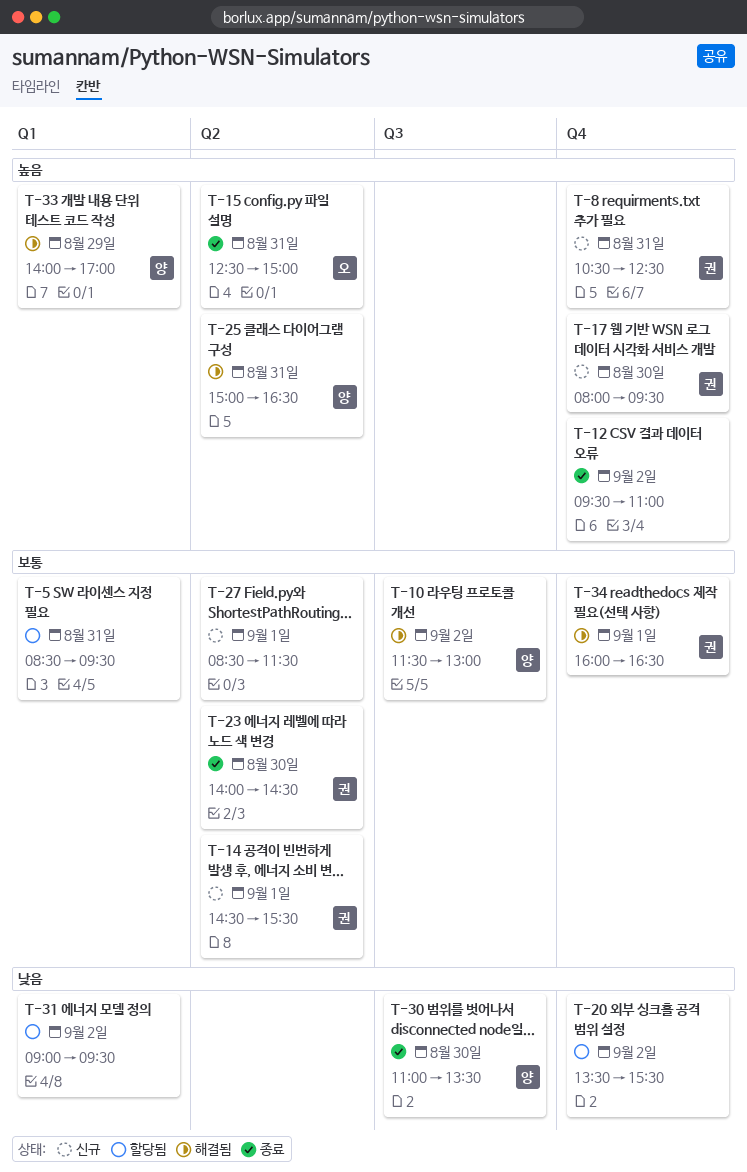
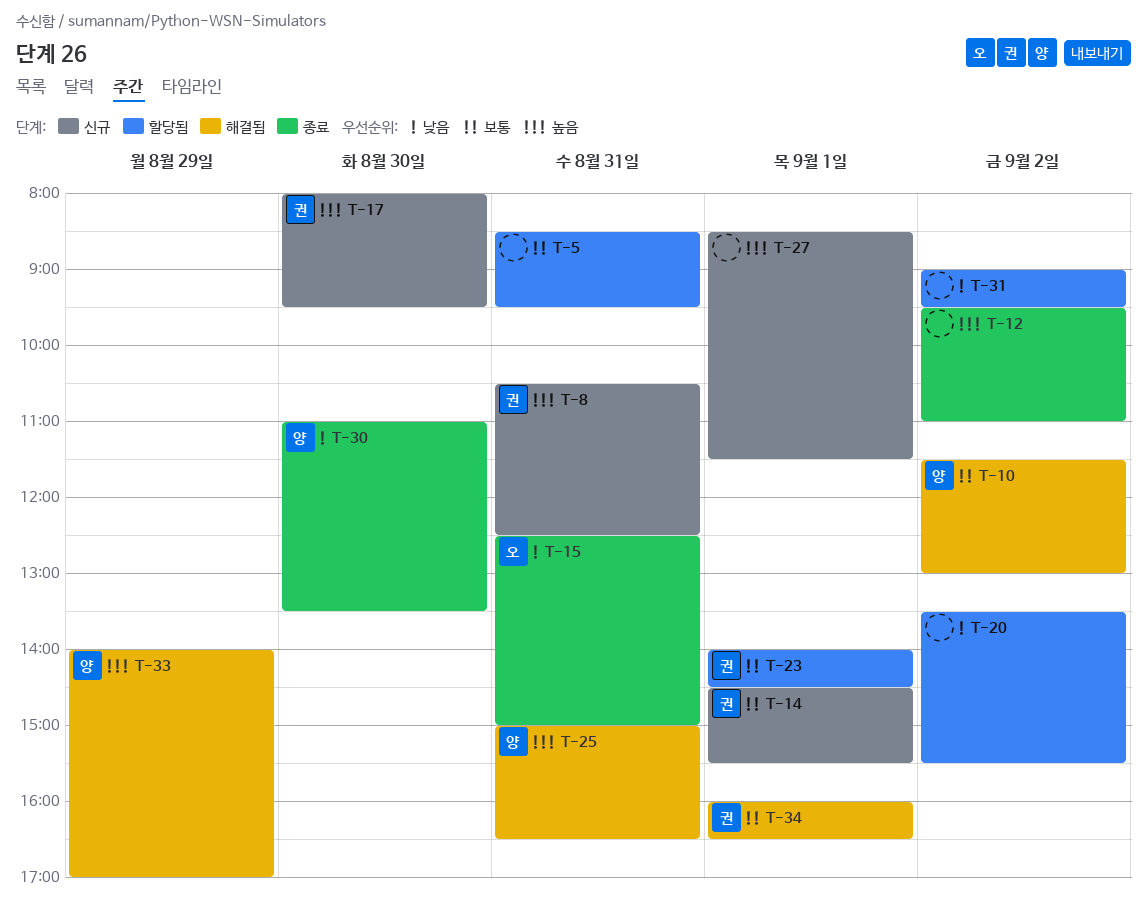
T-15, priority: 높음 -> 낮음
T-23, status: 종료 -> 할당됨
T-23, day: Aug 30 -> Sep 1
T-27, priority: 보통 -> 높음

